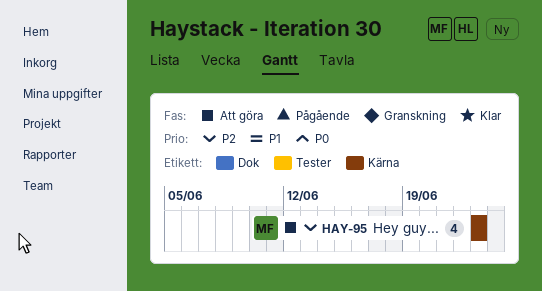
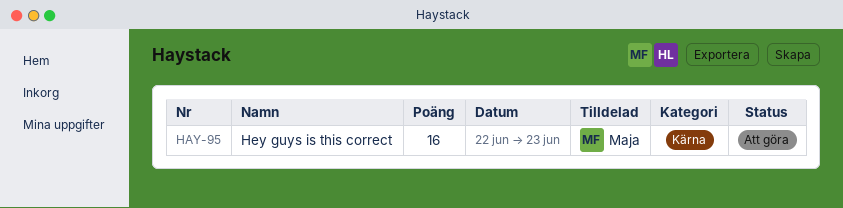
HAY-95, estimate: 4 -> 16
HAY-95, start: Jun 23 -> Jun 22

